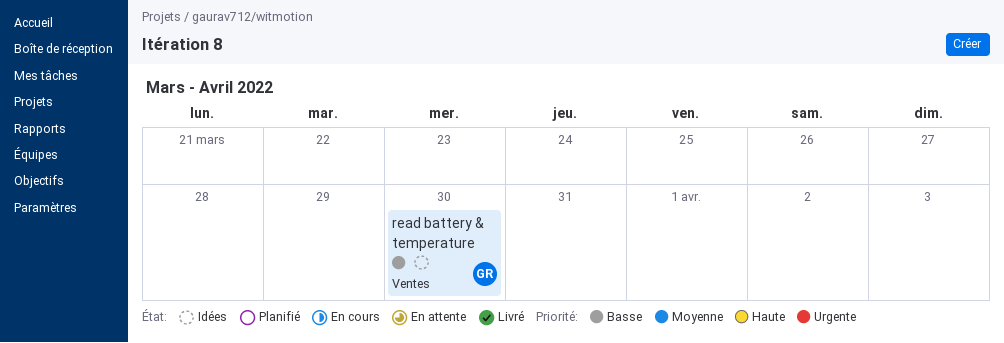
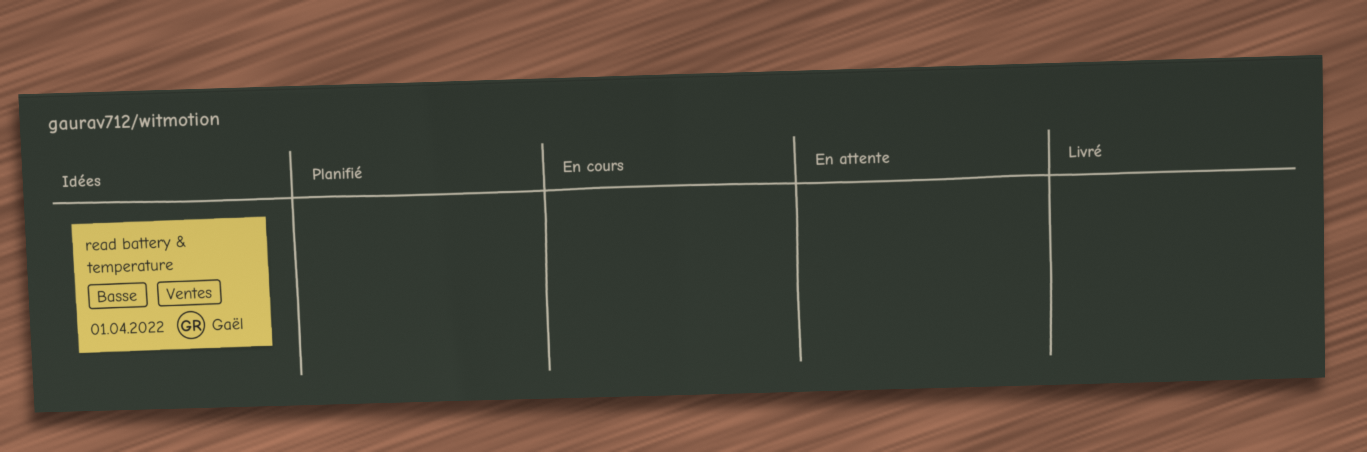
read battery & temperature, due: Mar 30 -> Apr 1

